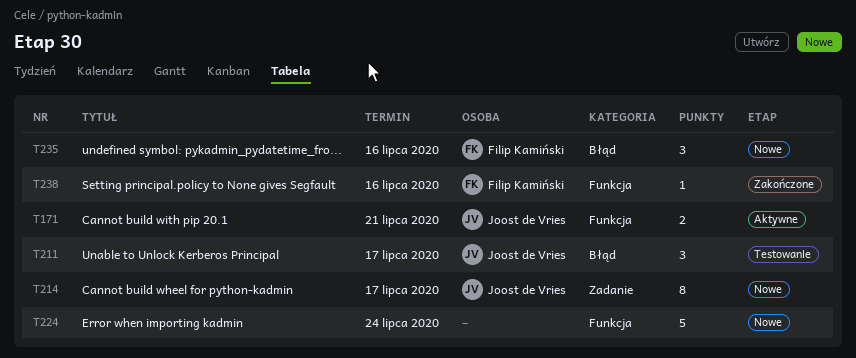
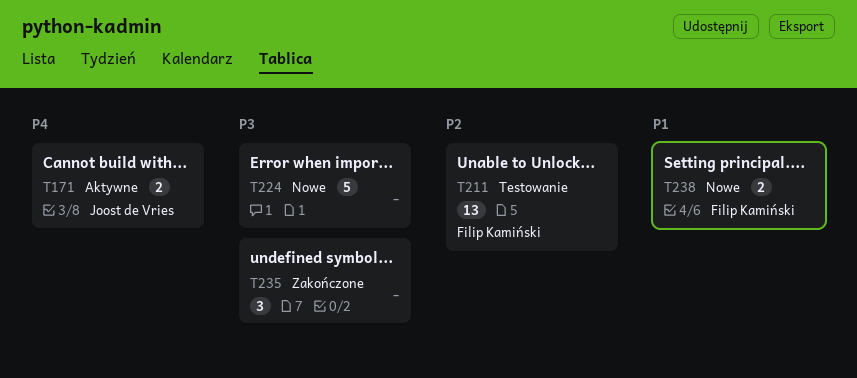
T211, owner: Joost de Vries -> Filip Kamiński
T211, estimate: 3 -> 13
T214: present -> none
T235, status: Nowe -> Zakończone
T235, owner: Filip Kamiński -> none
T238, status: Zakończone -> Nowe
T238, estimate: 1 -> 2

